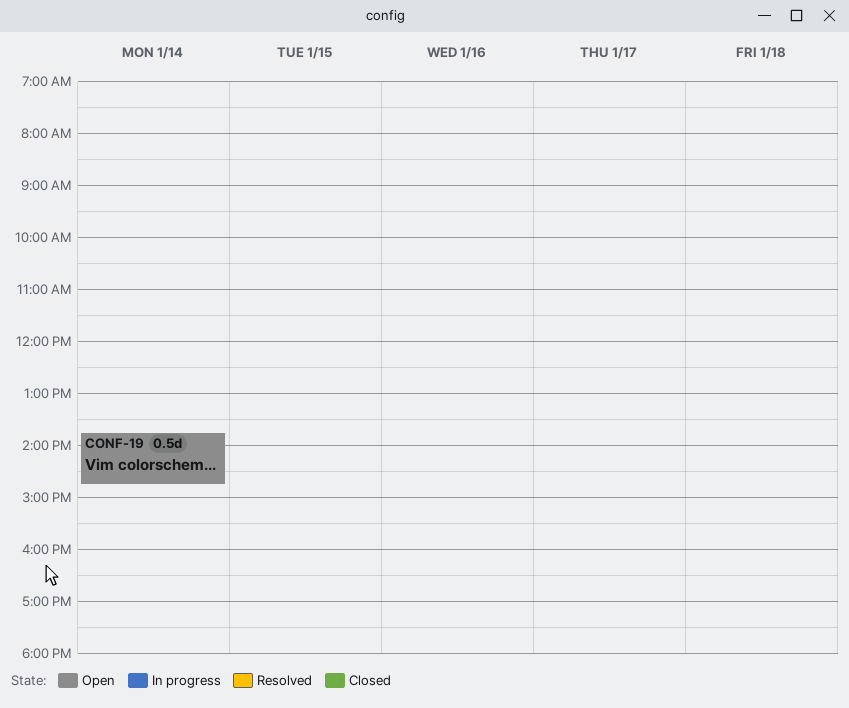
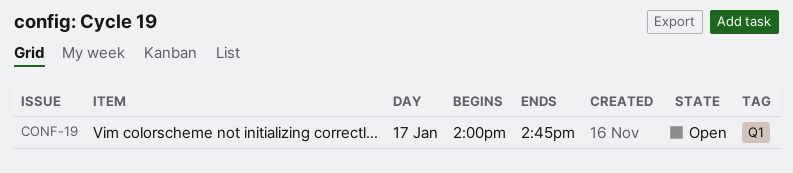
CONF-19, day: Jan 14 -> Jan 17
CONF-19, begins: 13:45 -> 14:00

